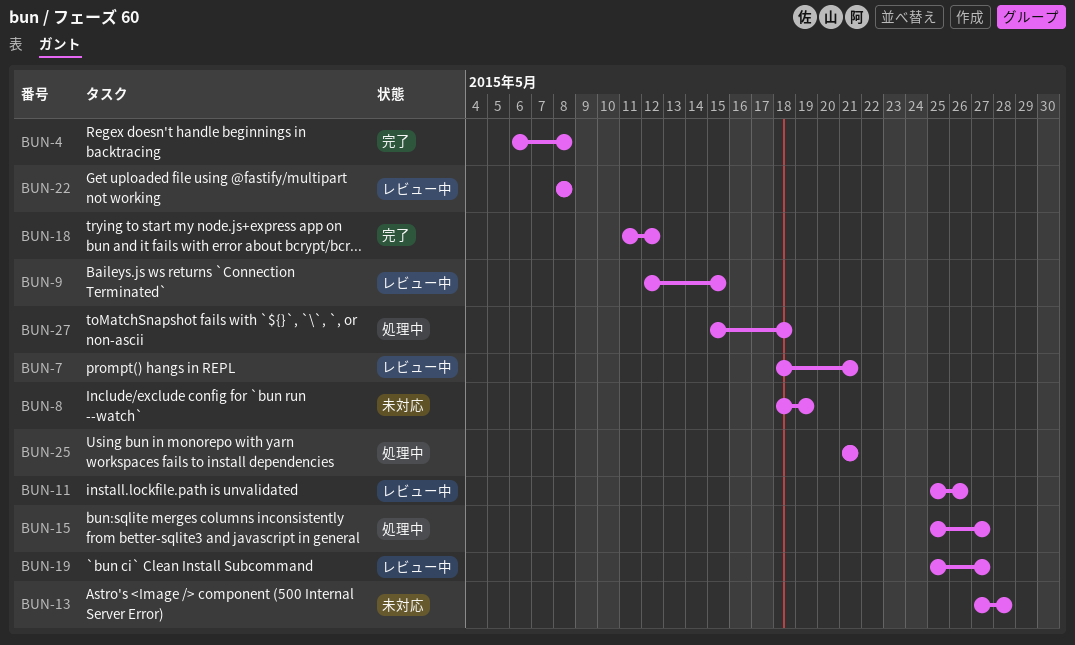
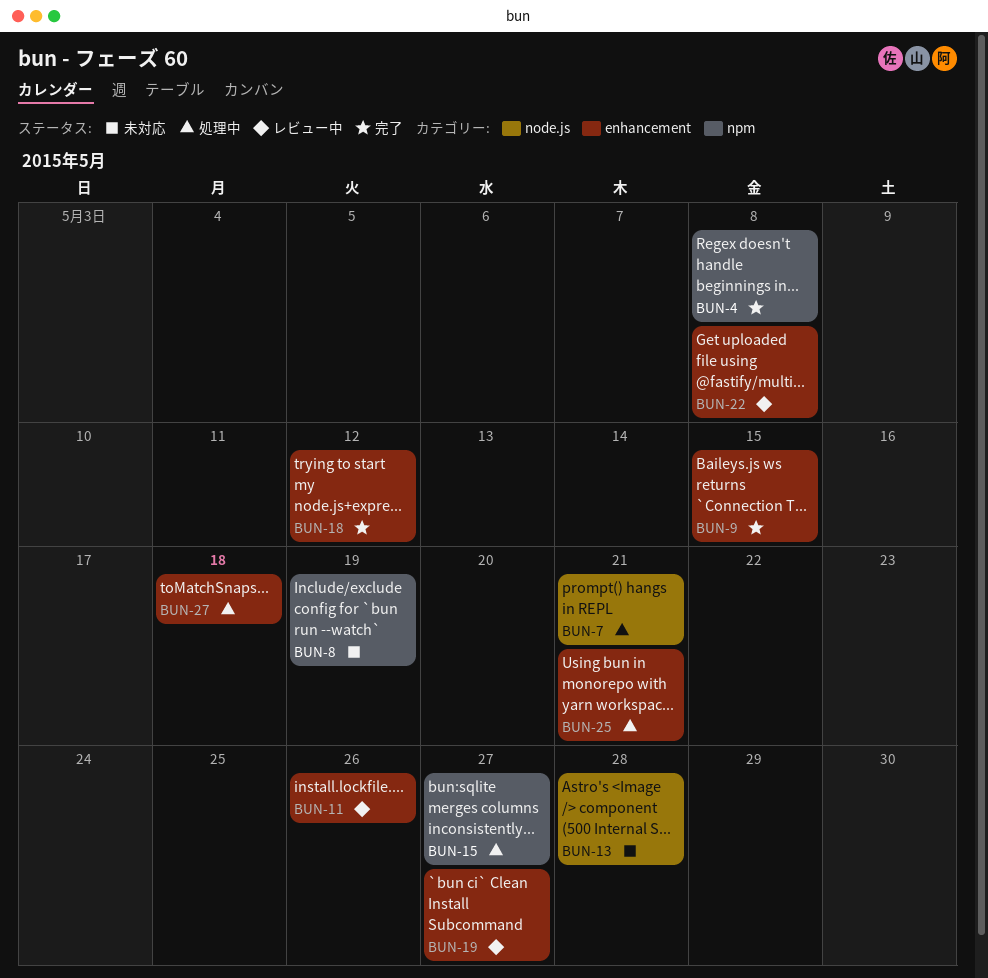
BUN-7, status: レビュー中 -> 処理中
BUN-9, status: レビュー中 -> 完了

